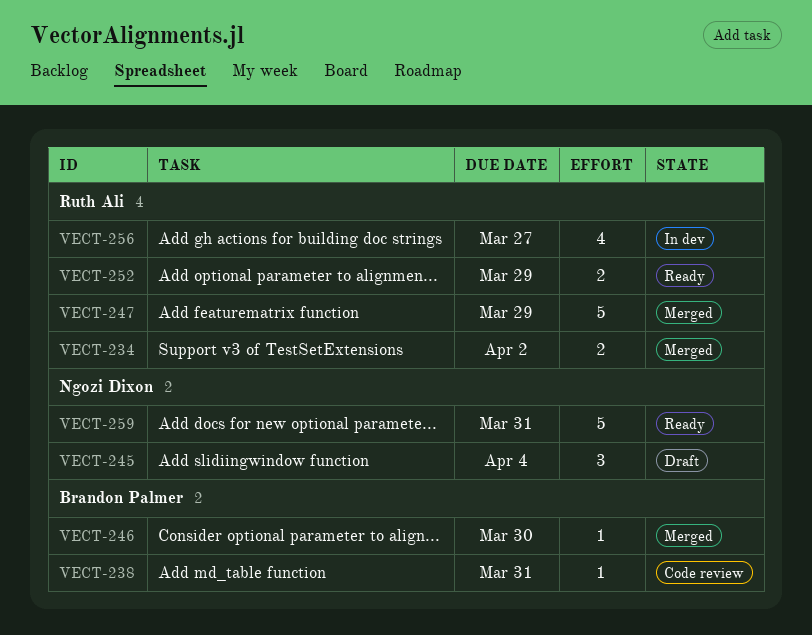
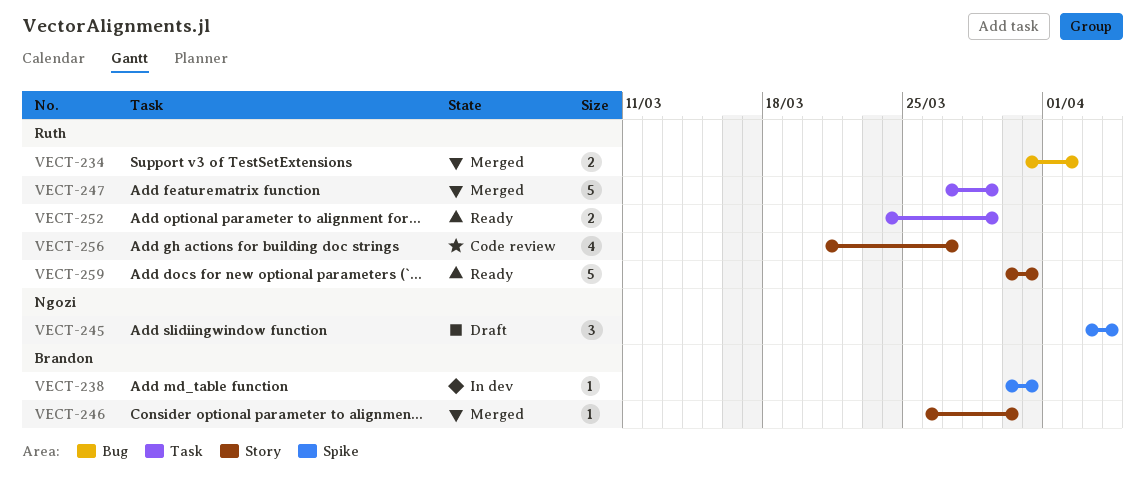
VECT-238, status: Code review -> In dev
VECT-256, status: In dev -> Code review
VECT-259, owner: Ngozi Dixon -> Ruth Ali

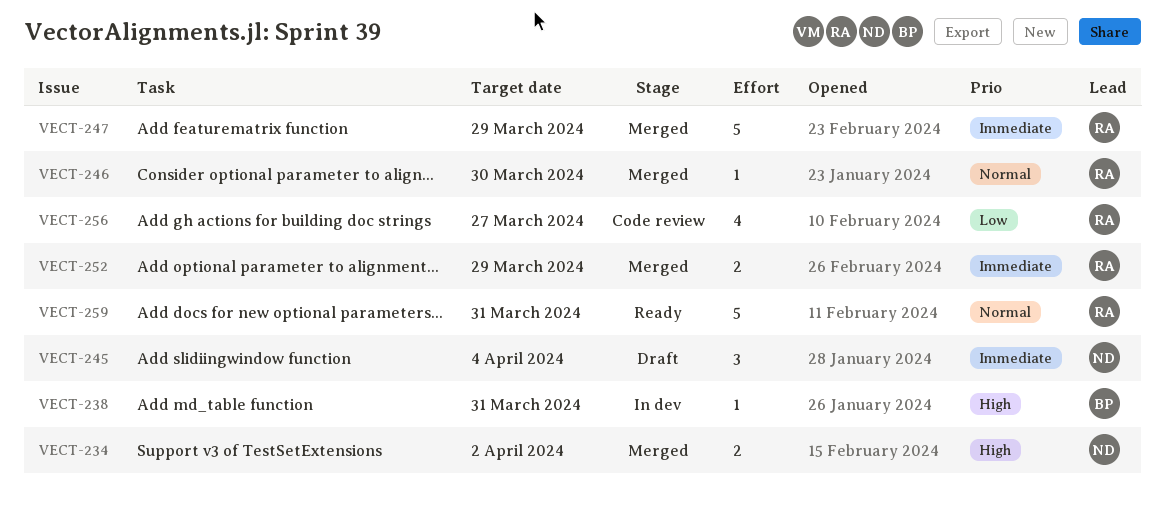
VECT-234, owner: Ruth -> Ngozi
VECT-246, owner: Brandon -> Ruth
VECT-252, status: Ready -> Merged

